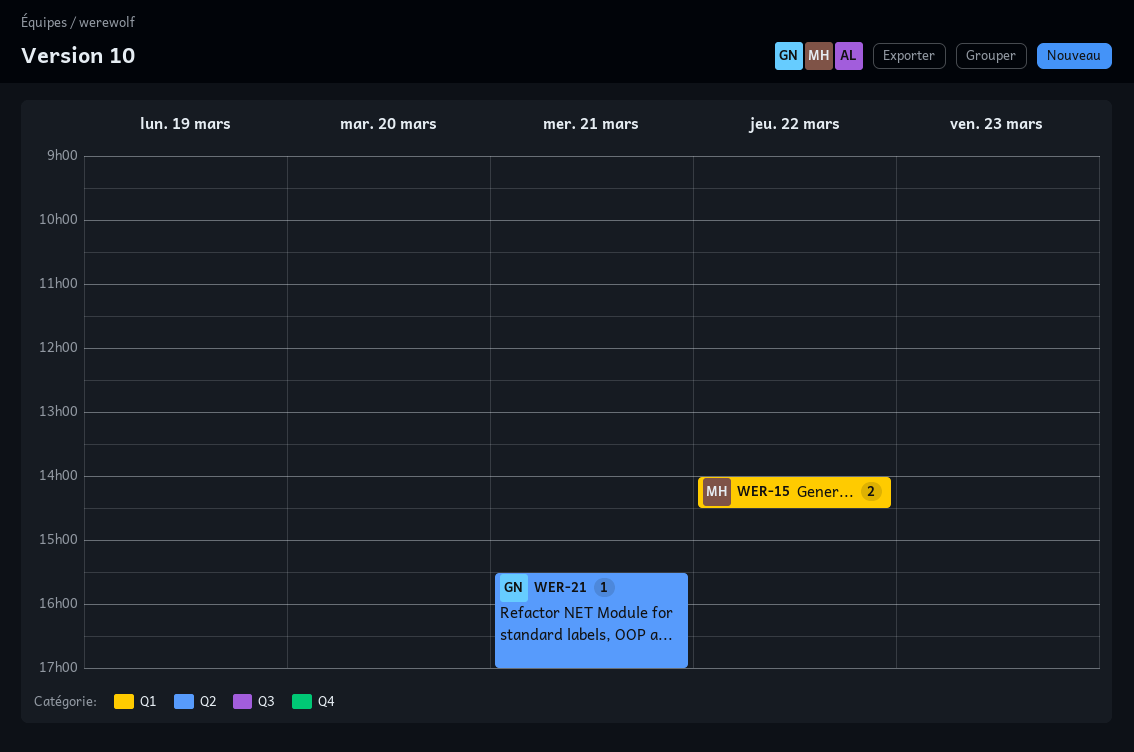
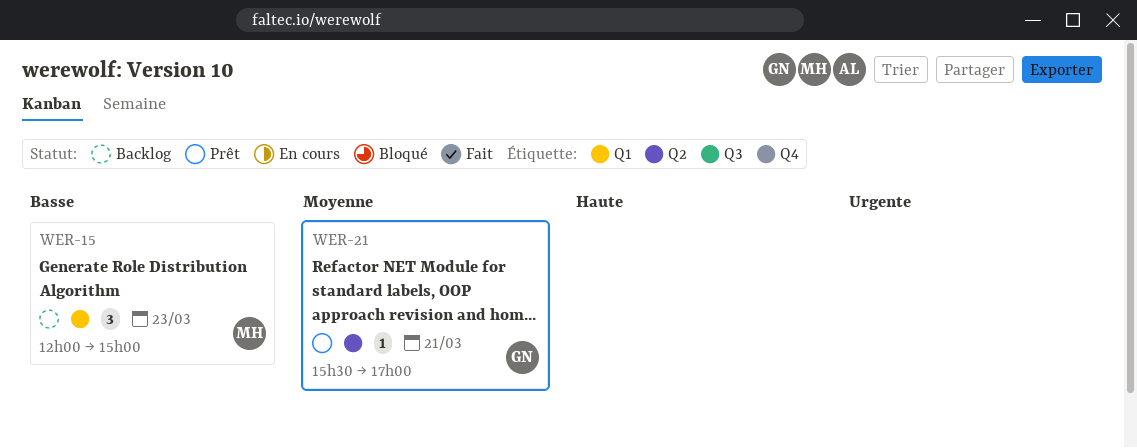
WER-15, estimate: 2 -> 3
WER-15, day: Mar 22 -> Mar 23
WER-15, begins: 14:00 -> 12:00
WER-15, ends: 14:30 -> 15:00

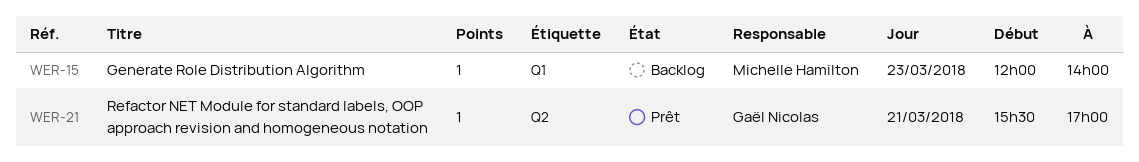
WER-15, estimate: 3 -> 1
WER-15, ends: 15:00 -> 14:00

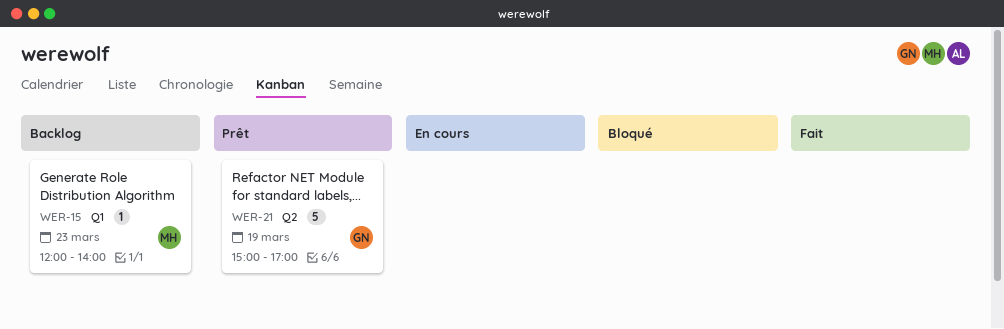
WER-21, estimate: 1 -> 5
WER-21, day: Mar 21 -> Mar 19
WER-21, begins: 15:30 -> 15:00

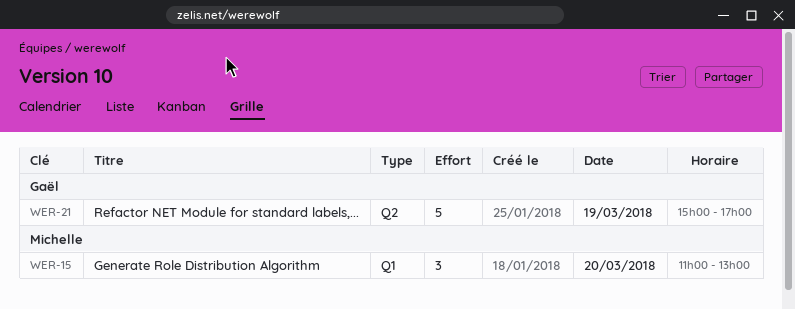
WER-15, estimate: 1 -> 3
WER-15, day: Mar 23 -> Mar 20
WER-15, begins: 12:00 -> 11:00
WER-15, ends: 14:00 -> 13:00

